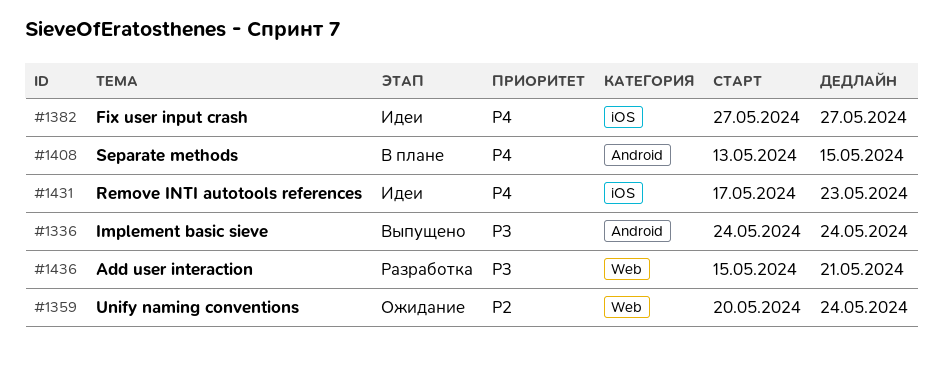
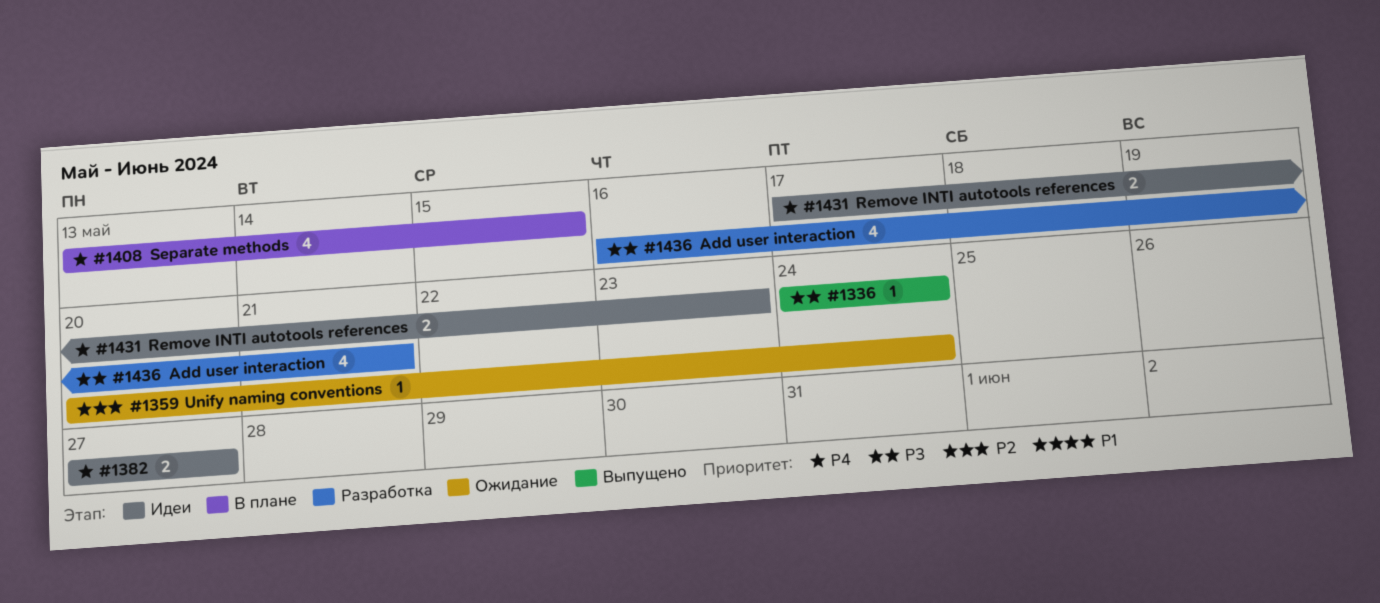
#1436, start: May 15 -> May 16

